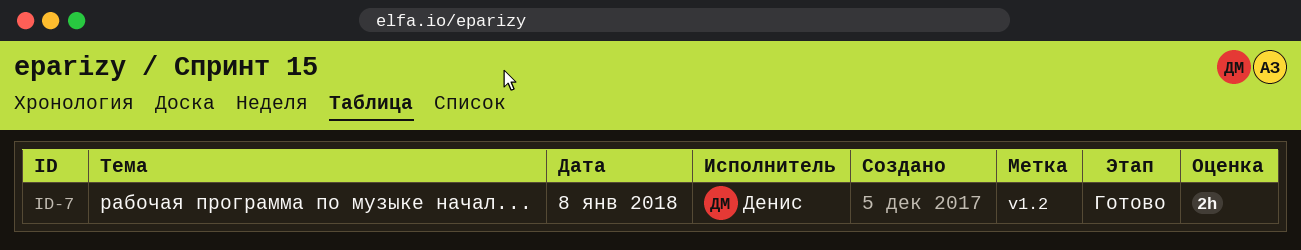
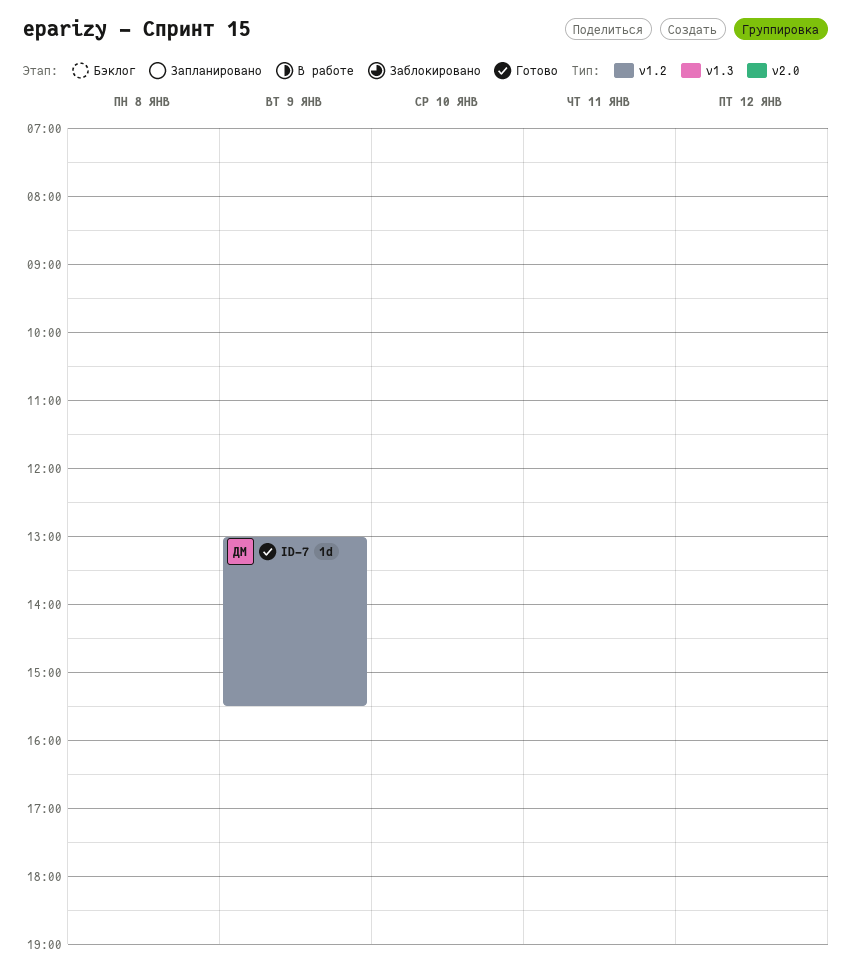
ID-7, estimate: 2h -> 1d
ID-7, day: Jan 8 -> Jan 9

